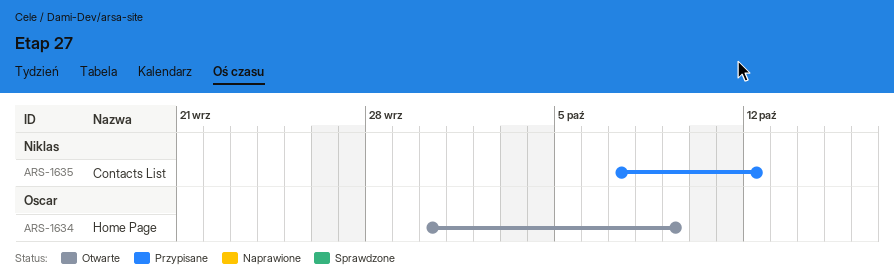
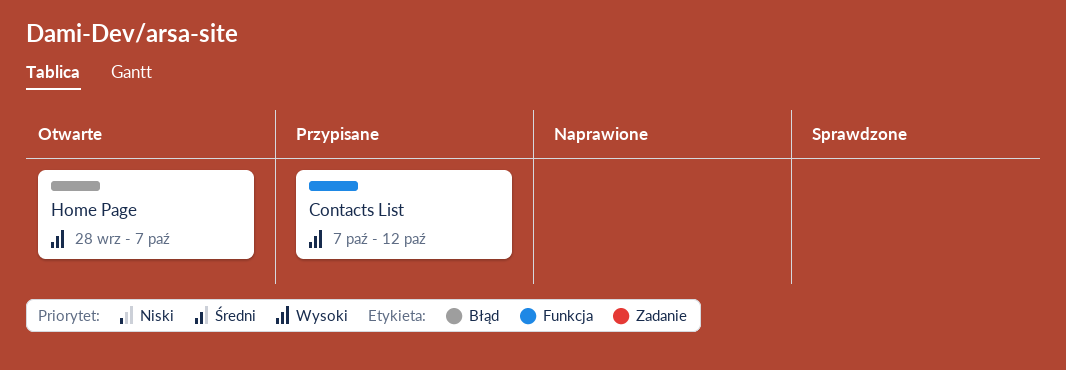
Home Page, start: Sep 30 -> Sep 28
Home Page, due: Oct 9 -> Oct 7

